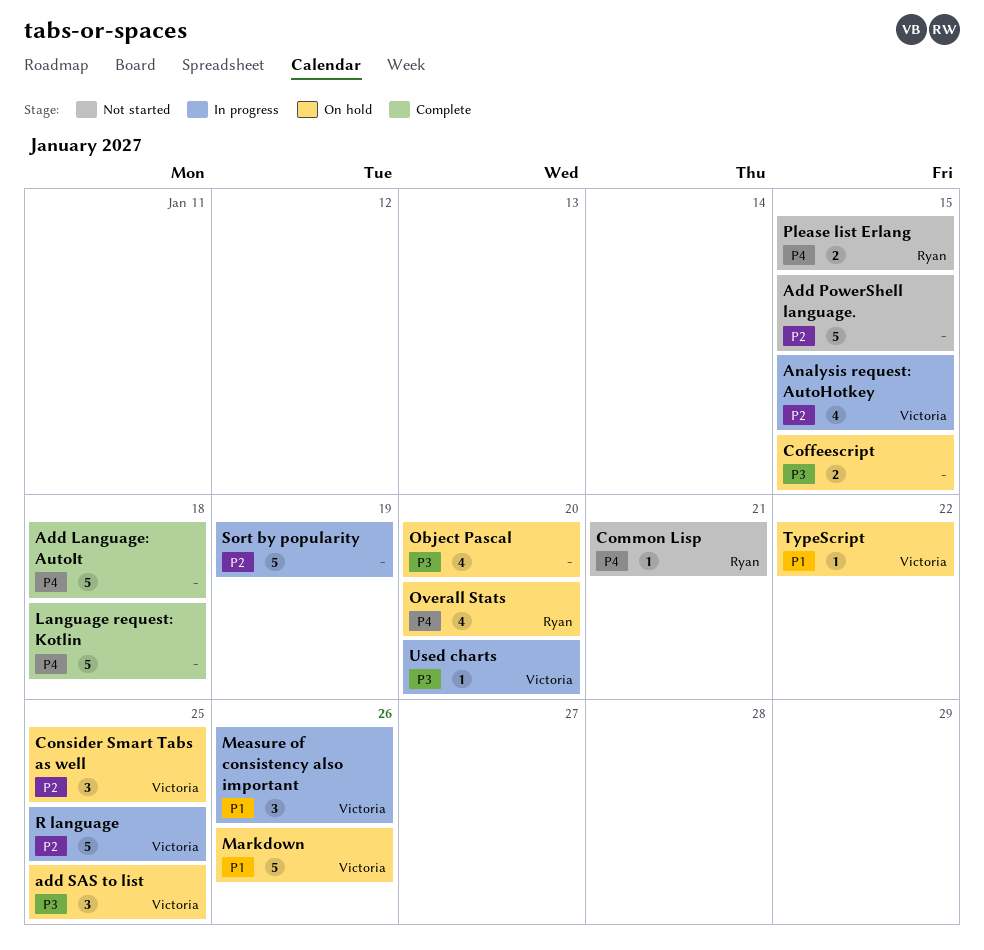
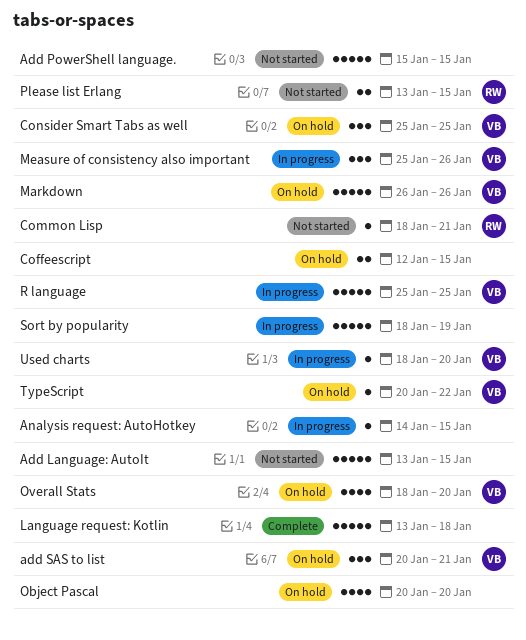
Add Language: AutoIt, status: Complete -> Not started
Add Language: AutoIt, due: Jan 18 -> Jan 15
add SAS to list, due: Jan 25 -> Jan 21
Analysis request: AutoHotkey, owner: Victoria -> none
Analysis request: AutoHotkey, estimate: 4 -> 1
Overall Stats, owner: Ryan -> Victoria

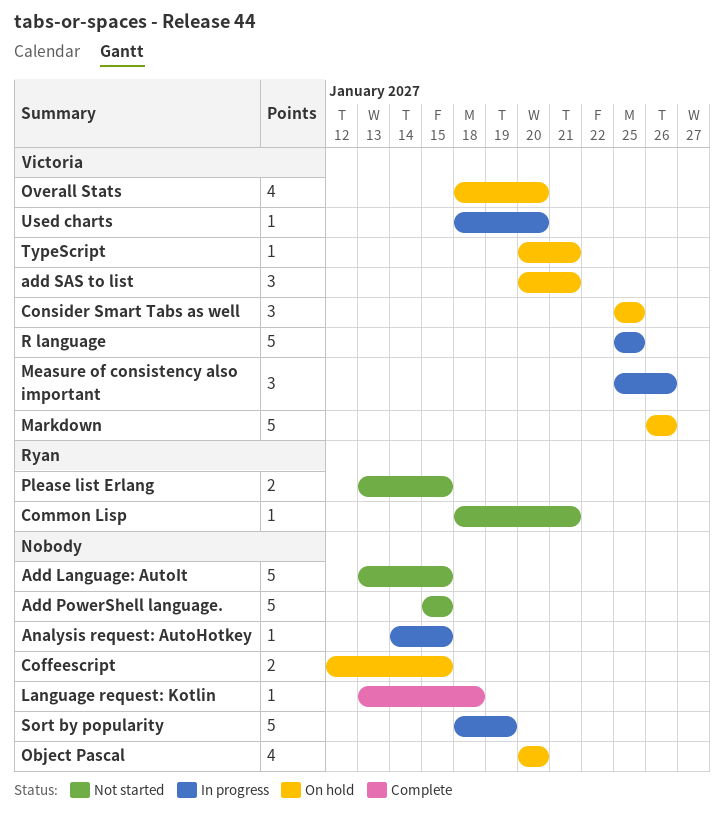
Language request: Kotlin, estimate: 5 -> 1
TypeScript, due: Jan 22 -> Jan 21

